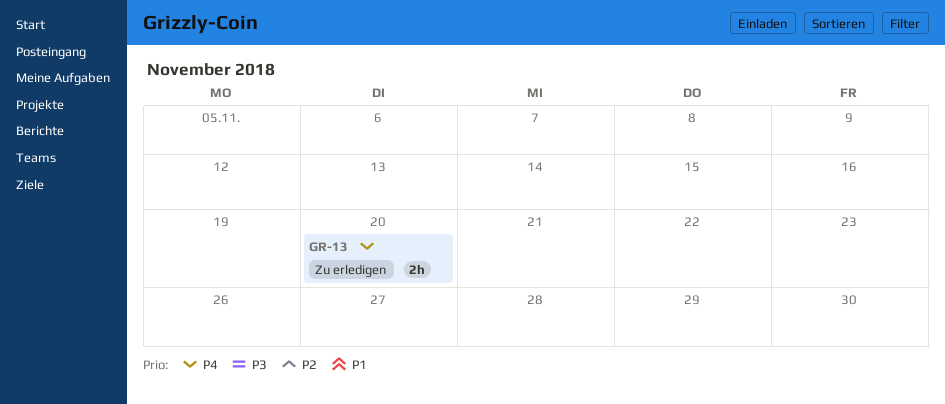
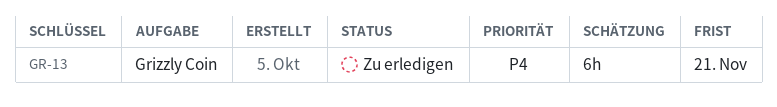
GR-13, estimate: 2h -> 6h
GR-13, due: Nov 20 -> Nov 21

